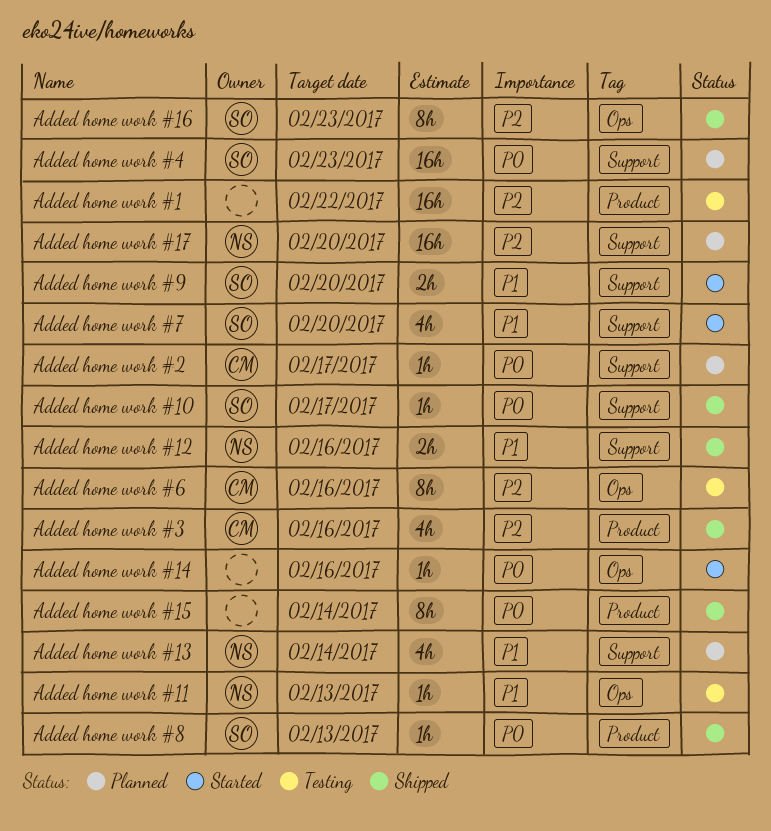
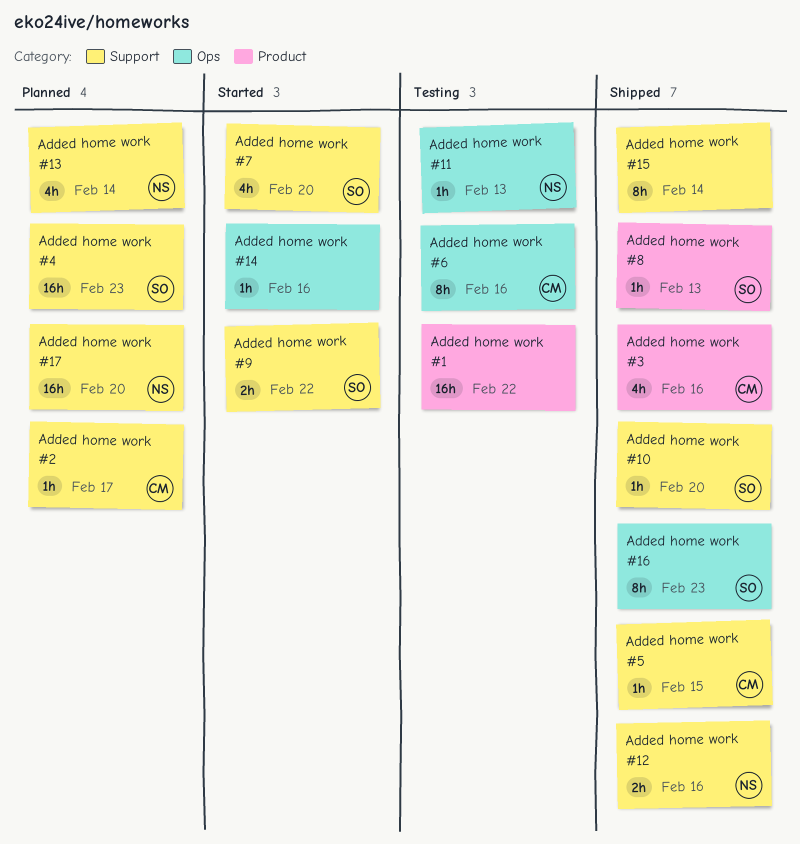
Added home work #10, due: Feb 17 -> Feb 20
Added home work #15, label: Product -> Support
Added home work #5: none -> present
Added home work #9, due: Feb 20 -> Feb 22

